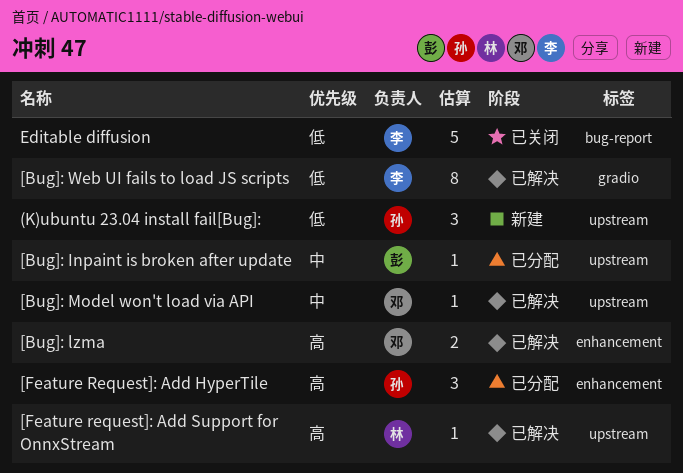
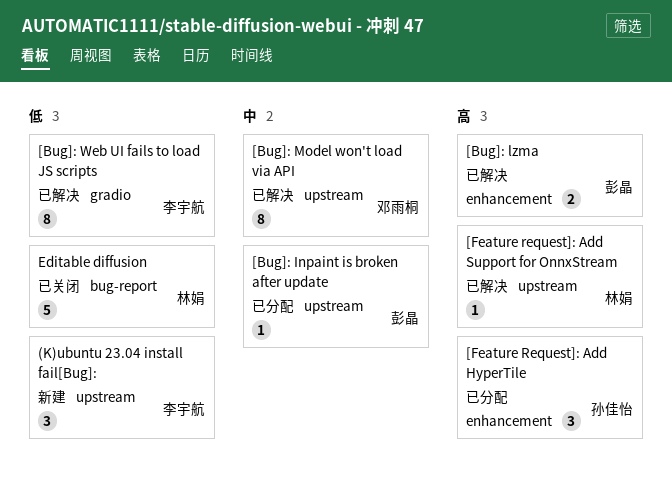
(K)ubuntu 23.04 install fail[Bug]:, owner: 孙佳怡 -> 李宇航
[Bug]: lzma, owner: 邓雨桐 -> 彭晶
[Bug]: Model won't load via API, estimate: 1 -> 8
Editable diffusion, owner: 李宇航 -> 林娟

